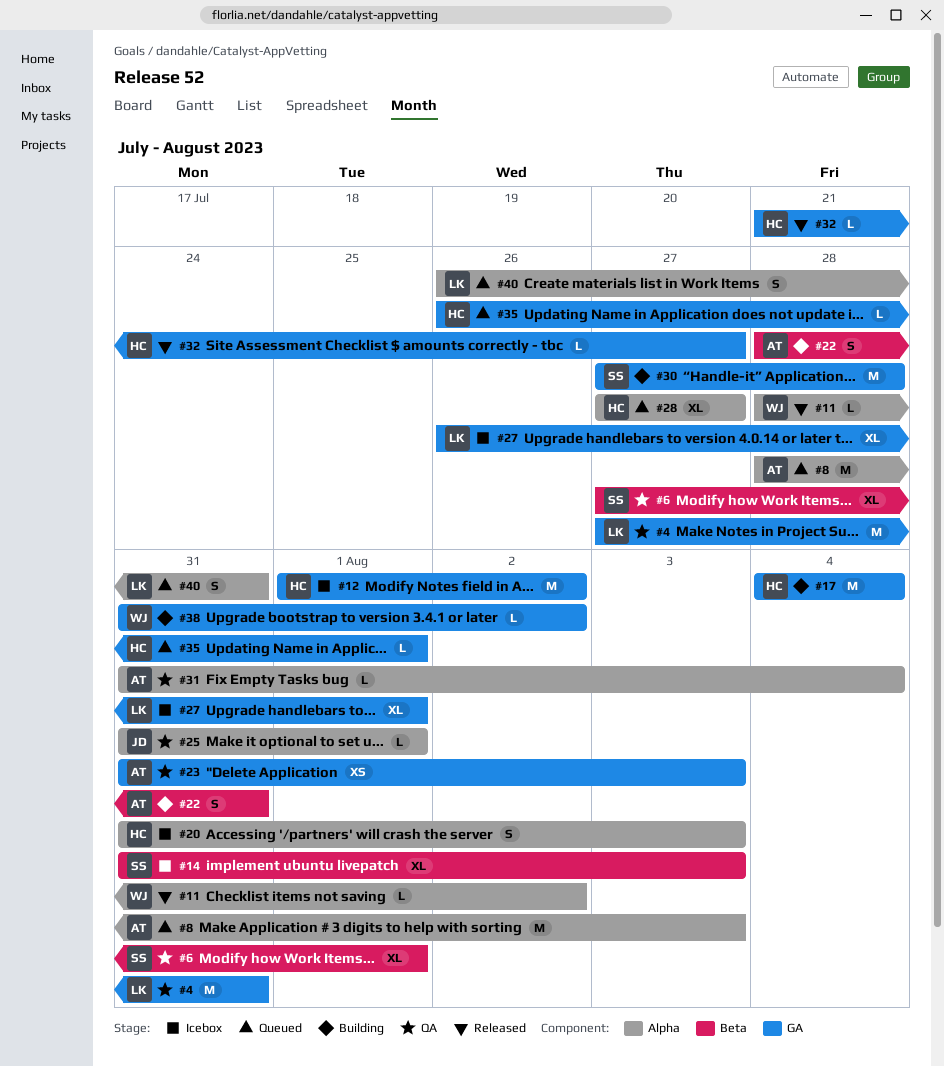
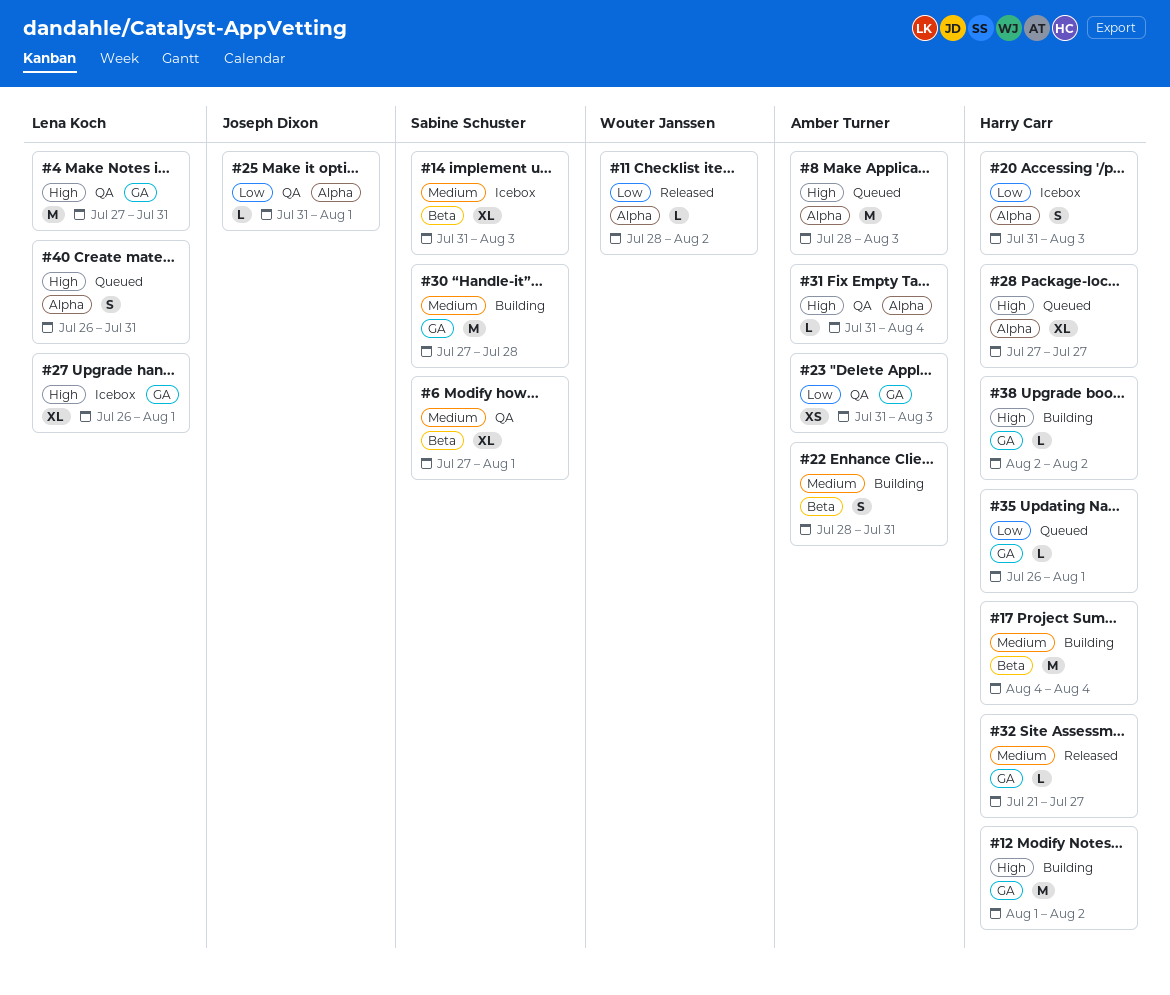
#12, status: Icebox -> Building
#17, label: GA -> Beta
#38, owner: Wouter Janssen -> Harry Carr
#38, start: Jul 31 -> Aug 2

